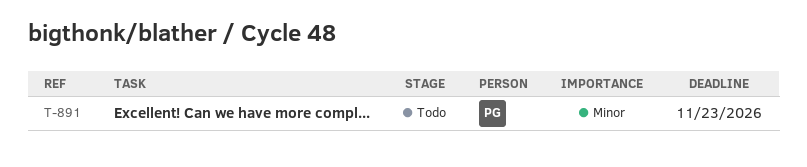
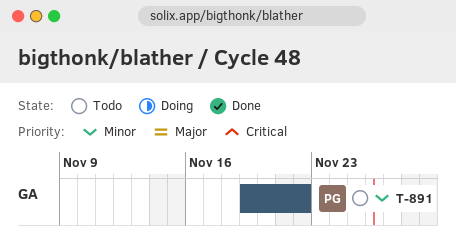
T-891, due: Nov 23 -> Nov 22

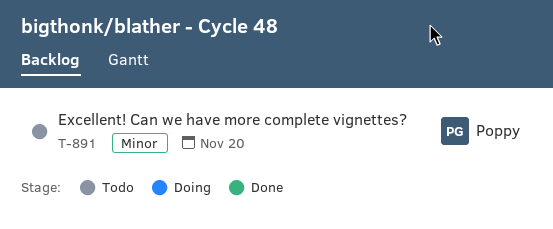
T-891, due: Nov 22 -> Nov 20

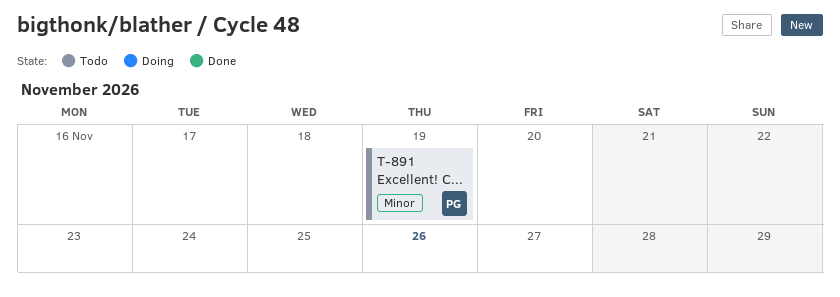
T-891, due: Nov 20 -> Nov 19

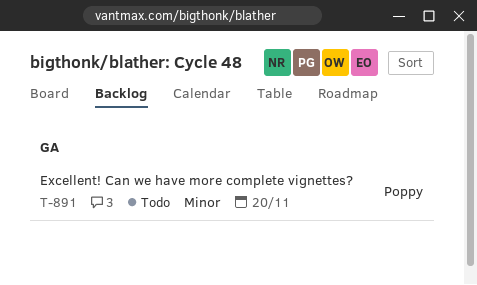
T-891, due: Nov 19 -> Nov 20

